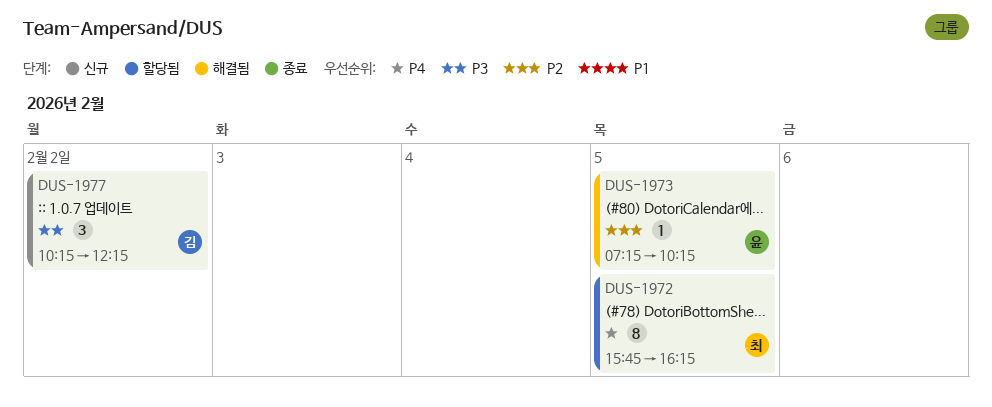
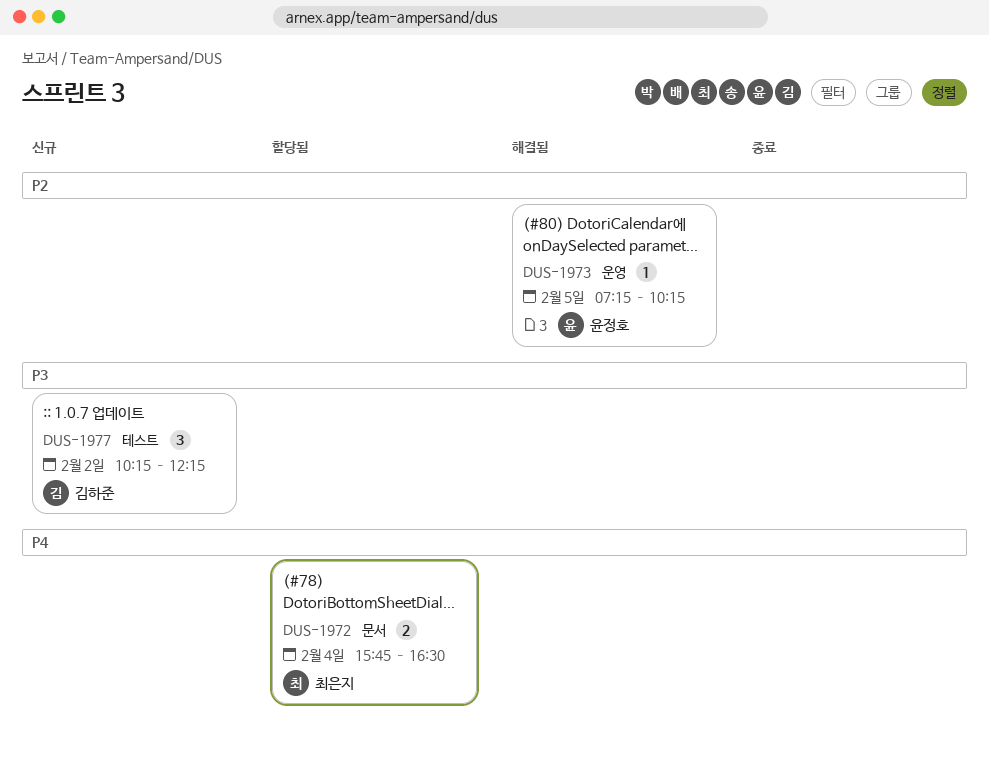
DUS-1972, estimate: 8 -> 2
DUS-1972, day: Feb 5 -> Feb 4
DUS-1972, ends: 16:15 -> 16:30

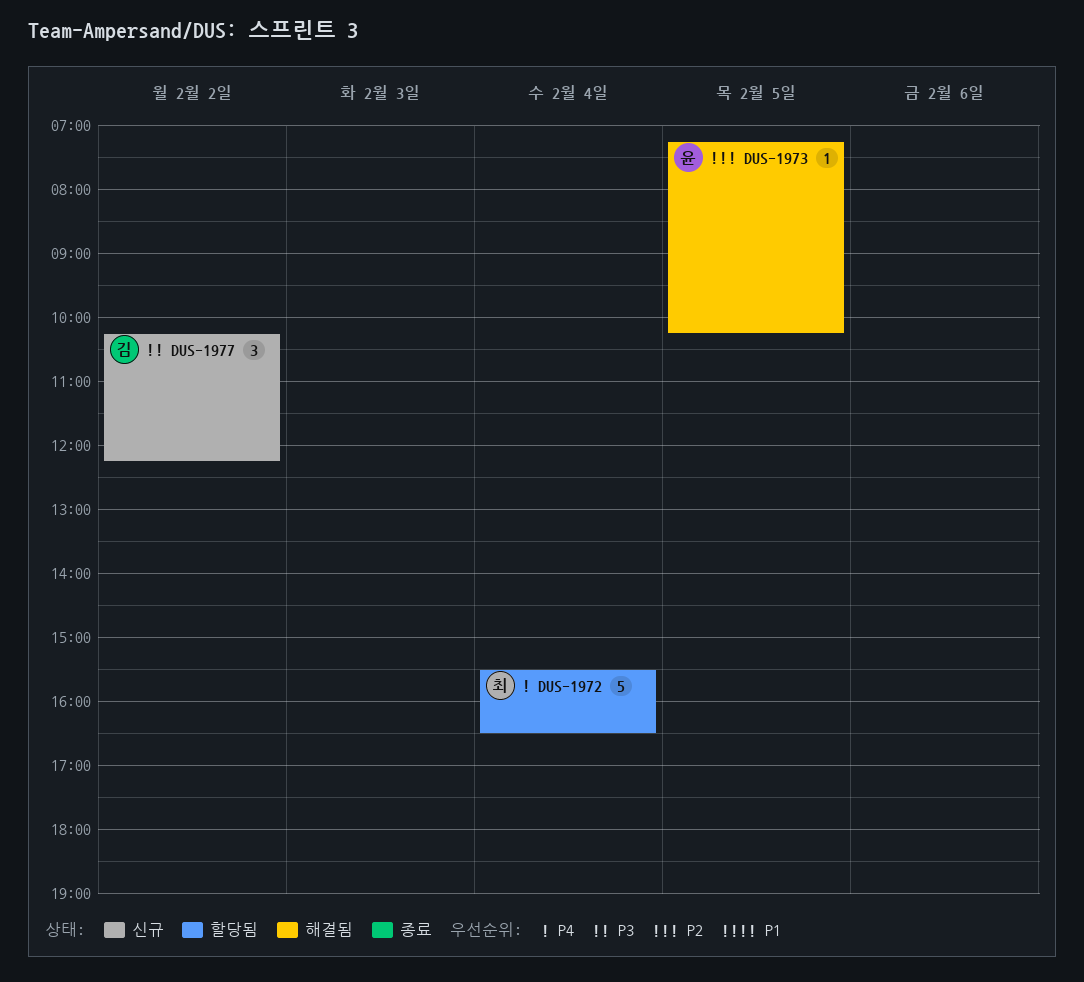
DUS-1972, estimate: 2 -> 5
DUS-1972, begins: 15:45 -> 15:30

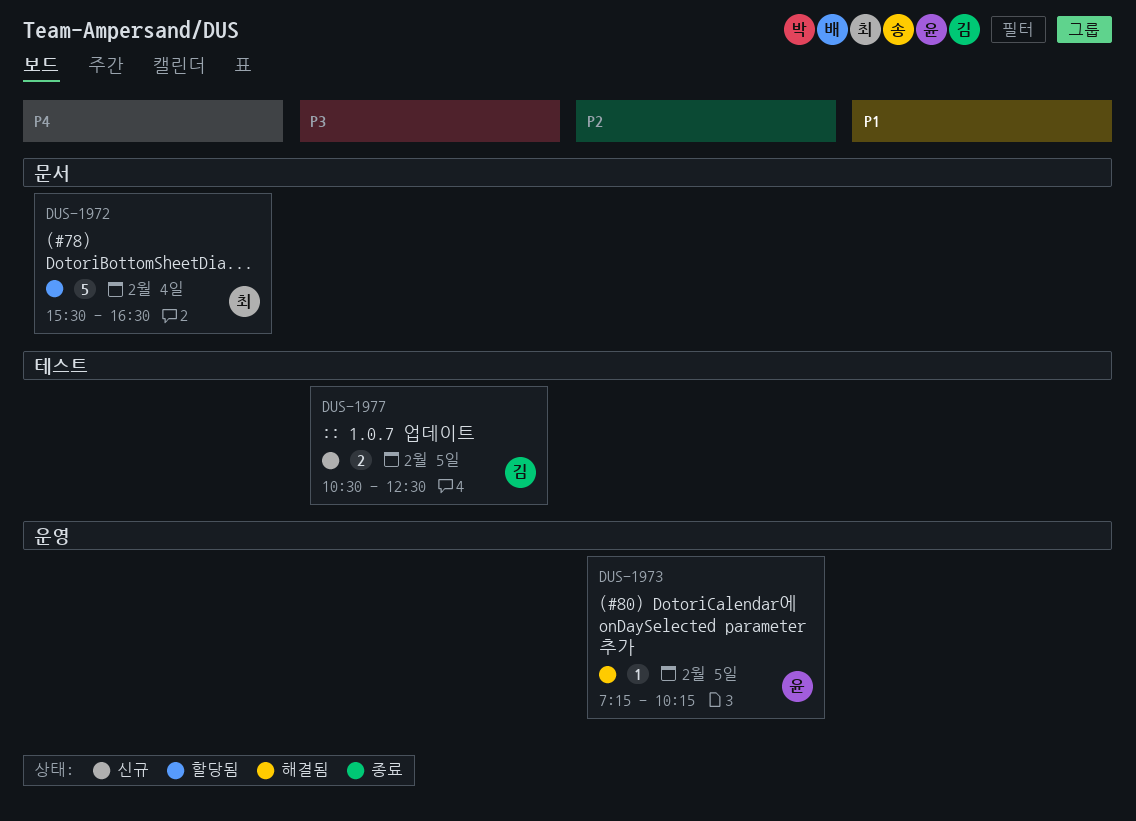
DUS-1977, estimate: 3 -> 2
DUS-1977, day: Feb 2 -> Feb 5
DUS-1977, begins: 10:15 -> 10:30
DUS-1977, ends: 12:15 -> 12:30

